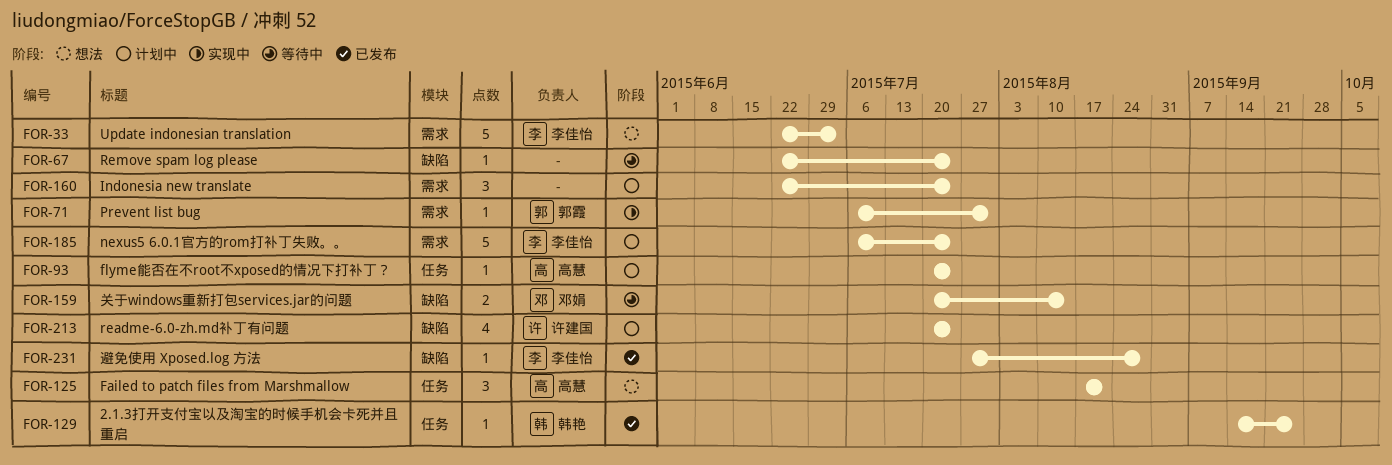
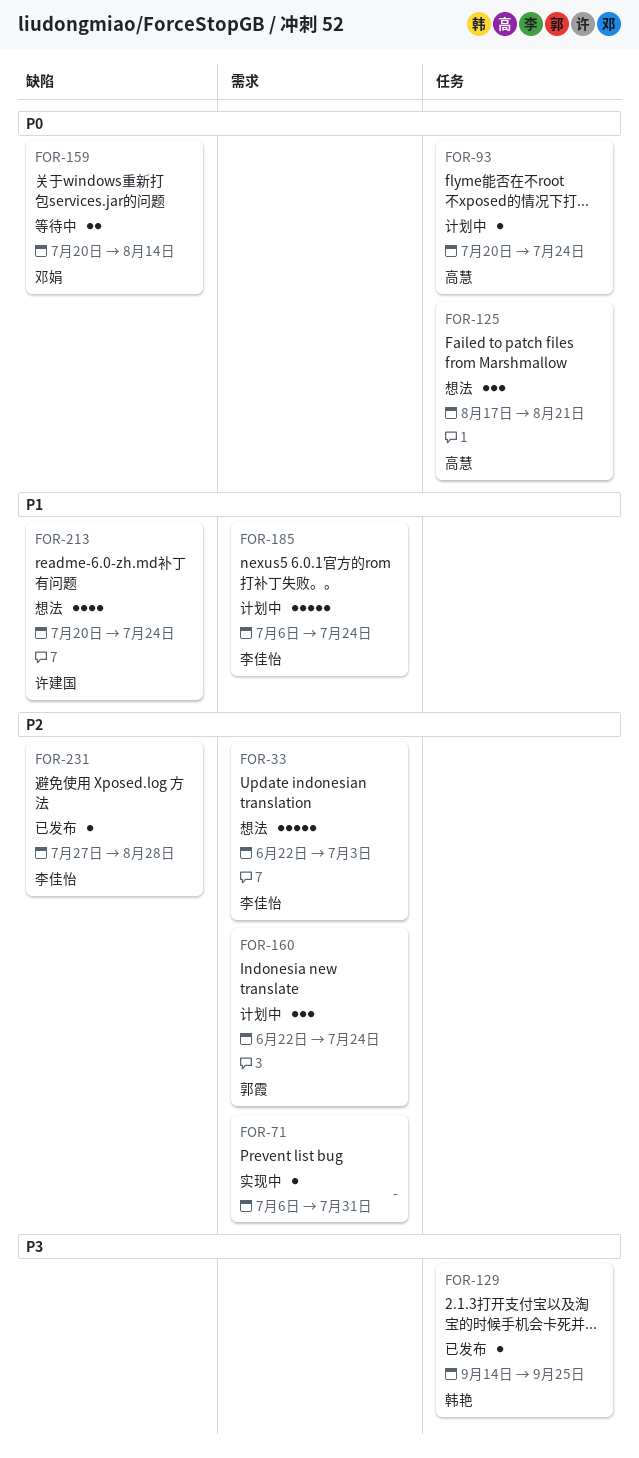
FOR-67: present -> none
FOR-71, owner: 郭霞 -> none
FOR-160, owner: none -> 郭霞
FOR-213, status: 计划中 -> 想法

